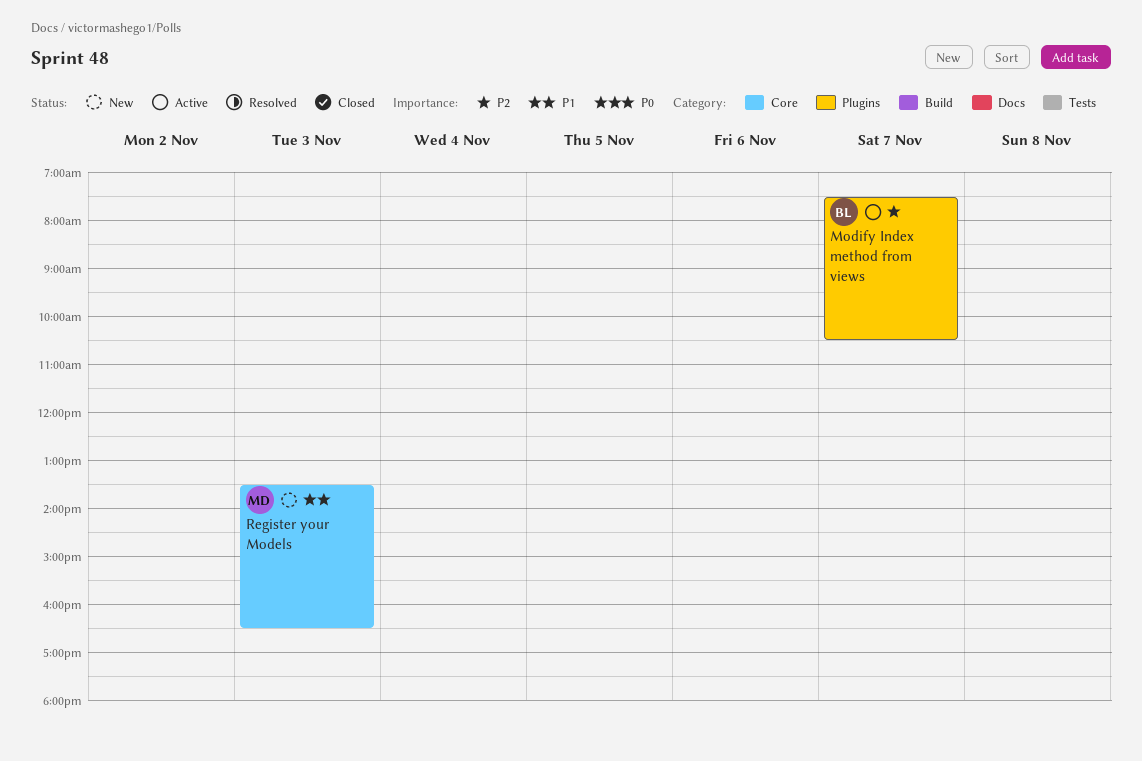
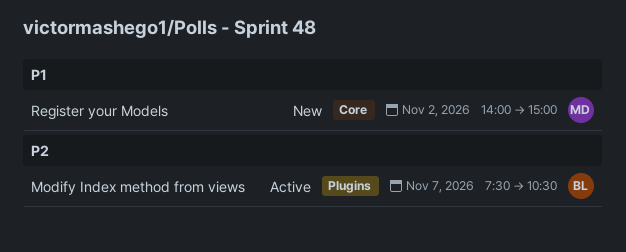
Register your Models, day: Nov 3 -> Nov 2
Register your Models, begins: 13:30 -> 14:00
Register your Models, ends: 16:30 -> 15:00

